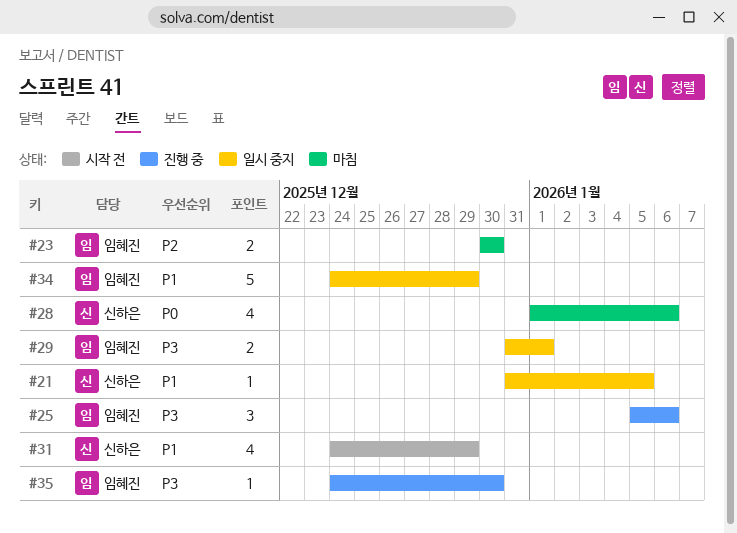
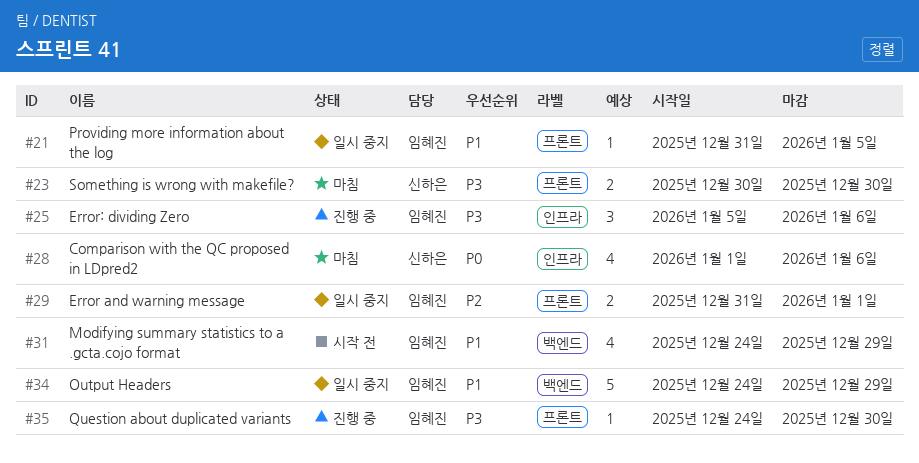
#21, owner: 신하은 -> 임혜진
#23, owner: 임혜진 -> 신하은
#23, priority: P2 -> P3
#29, priority: P3 -> P2
#31, owner: 신하은 -> 임혜진

